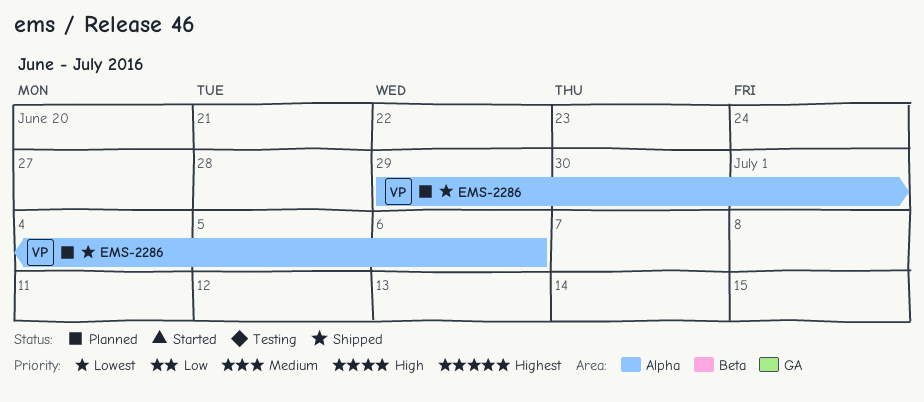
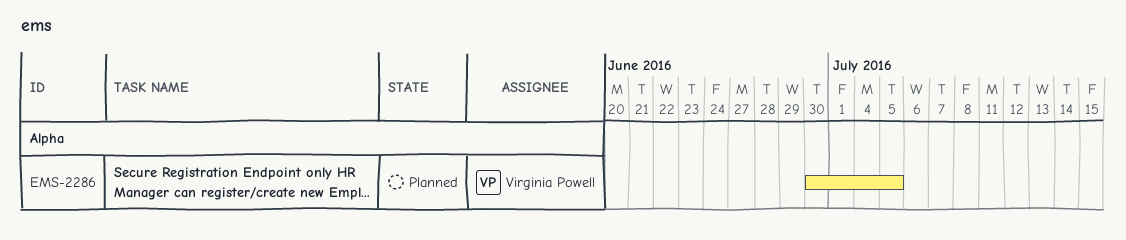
EMS-2286, start: Jun 29 -> Jun 30
EMS-2286, due: Jul 6 -> Jul 5

